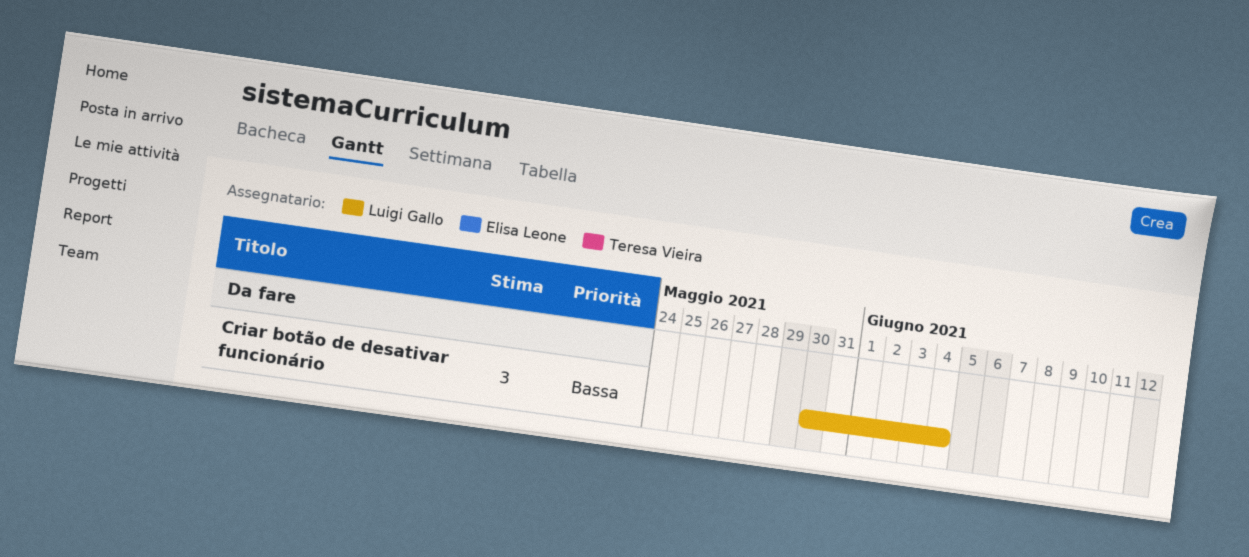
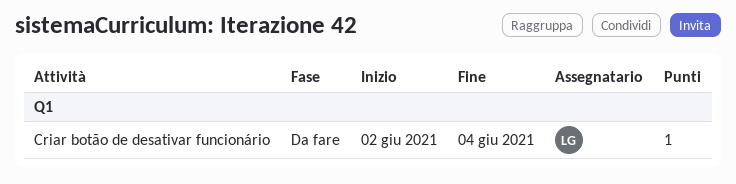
Criar botão de desativar funcionário, estimate: 3 -> 1
Criar botão de desativar funcionário, start: May 30 -> Jun 2

